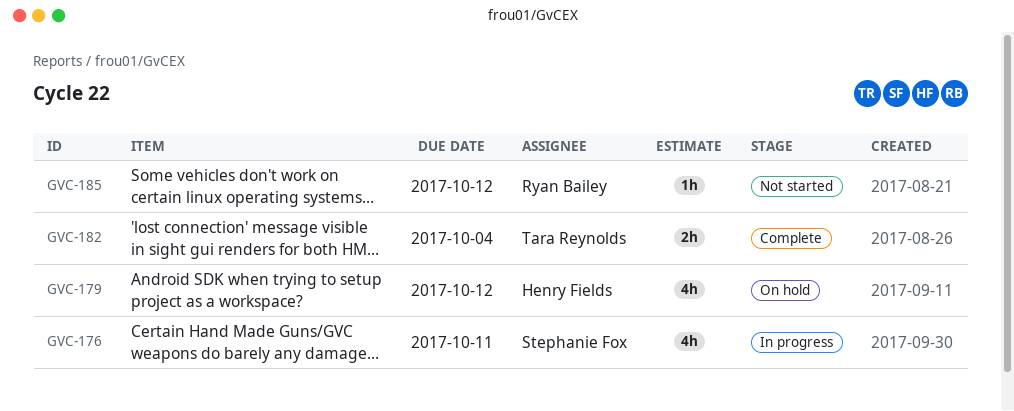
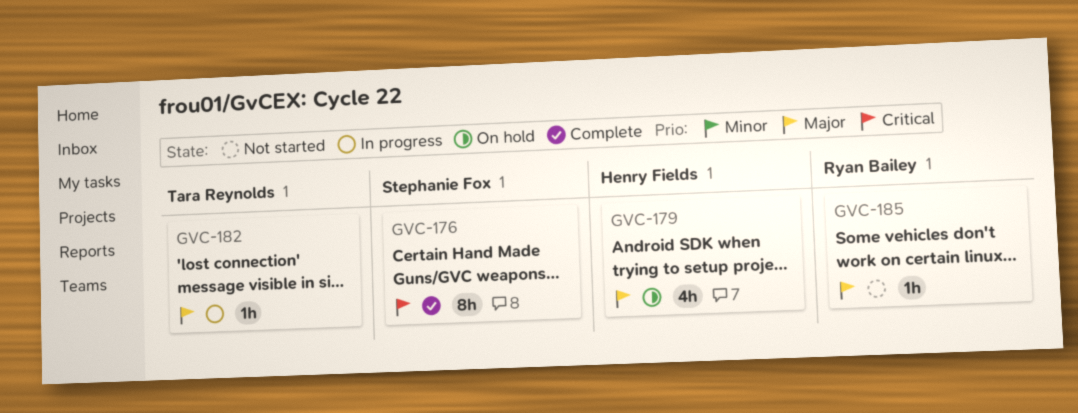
GVC-176, status: In progress -> Complete
GVC-176, estimate: 4h -> 8h
GVC-182, status: Complete -> In progress
GVC-182, estimate: 2h -> 1h

